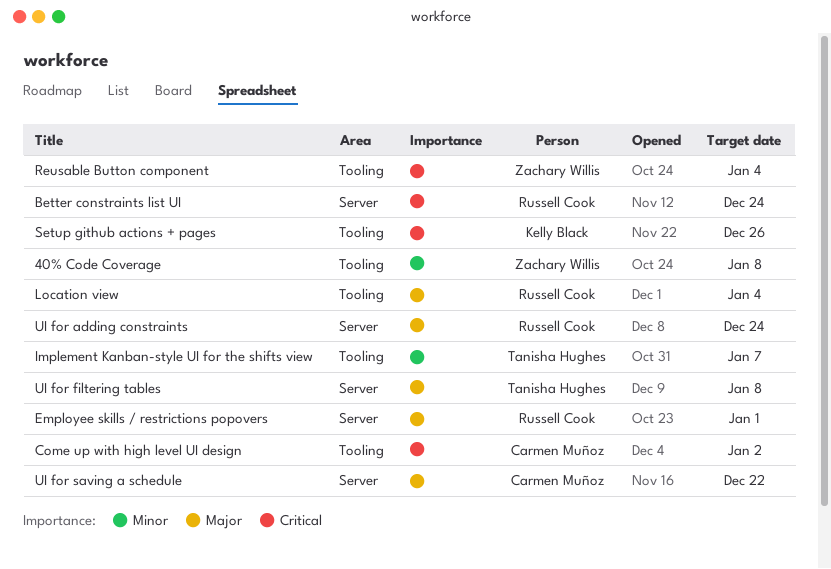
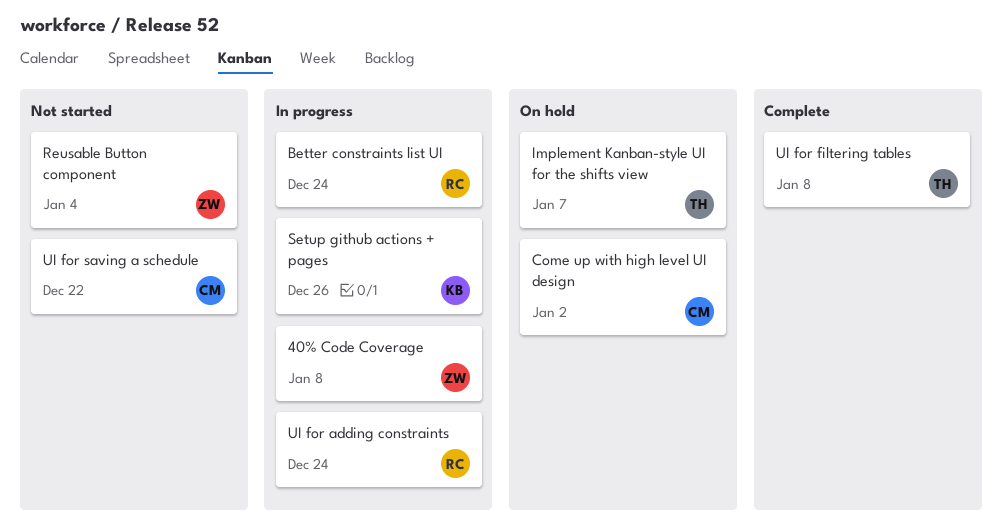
Employee skills / restrictions popovers: present -> none
Location view: present -> none

